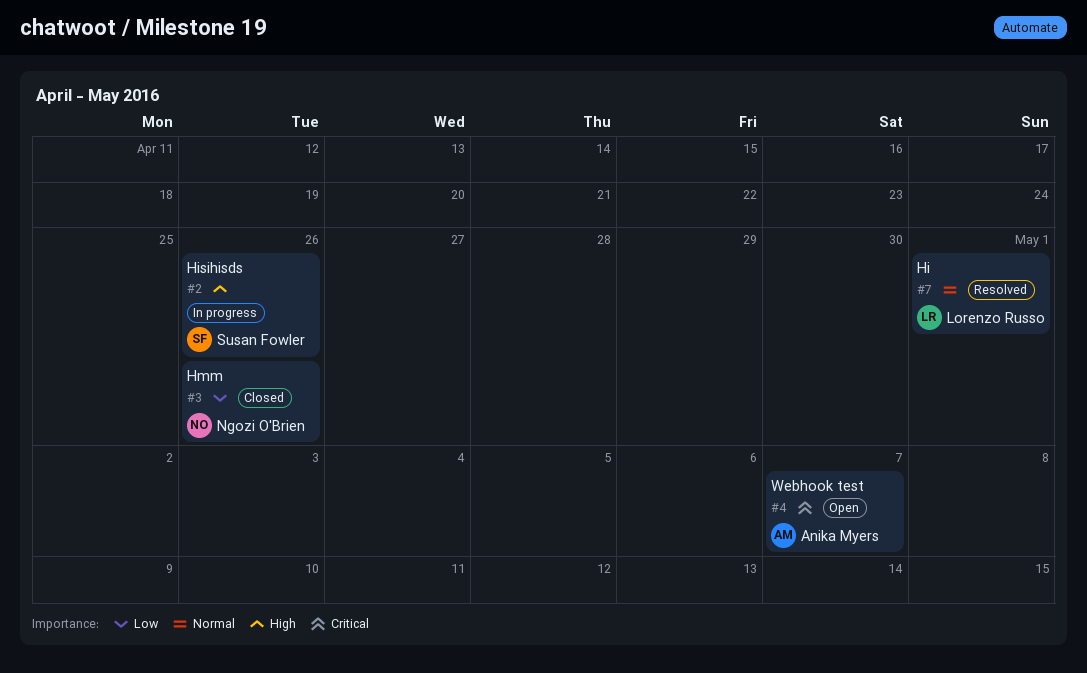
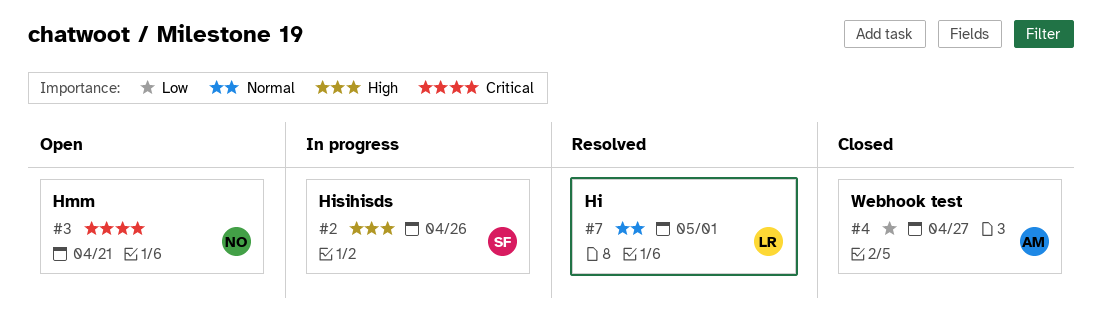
#3, status: Closed -> Open
#3, priority: Low -> Critical
#3, due: Apr 26 -> Apr 21
#4, status: Open -> Closed
#4, priority: Critical -> Low
#4, due: May 7 -> Apr 27

